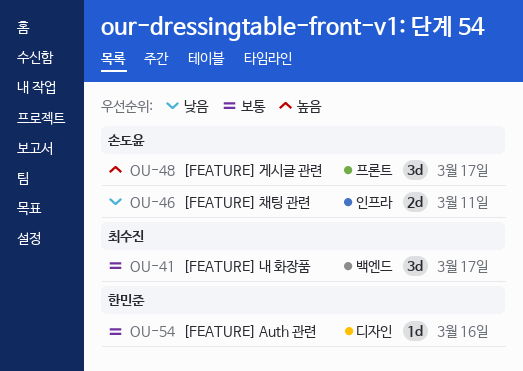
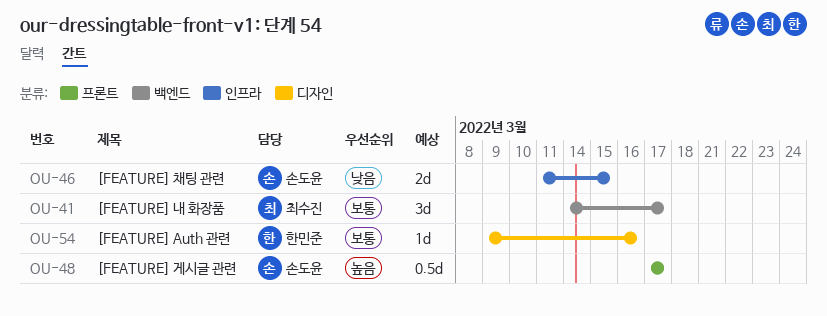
OU-46, due: Mar 11 -> Mar 15
OU-48, estimate: 3d -> 0.5d

